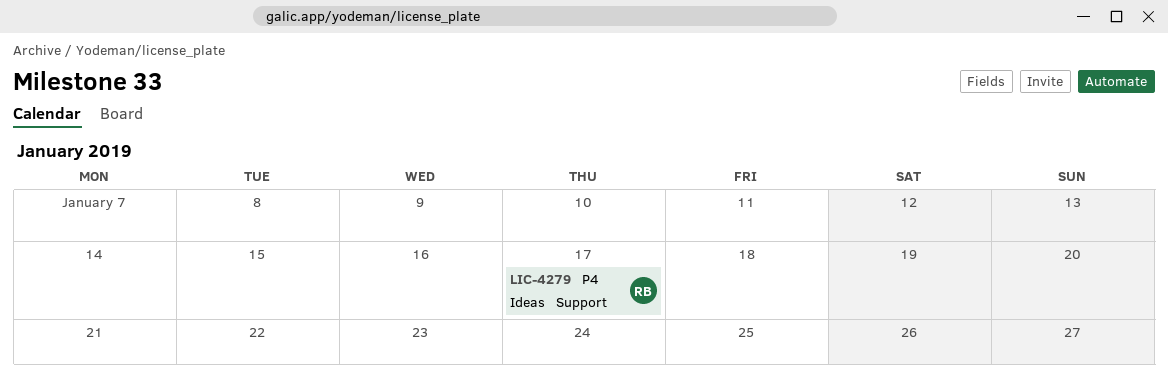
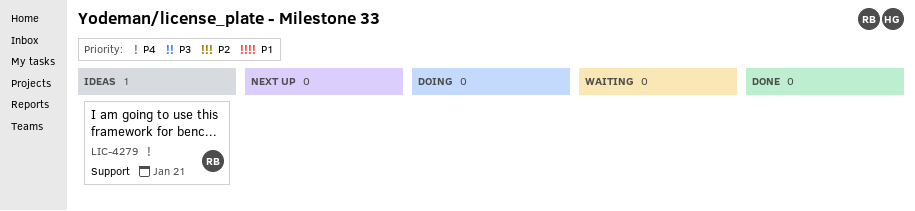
LIC-4279, due: Jan 17 -> Jan 21

